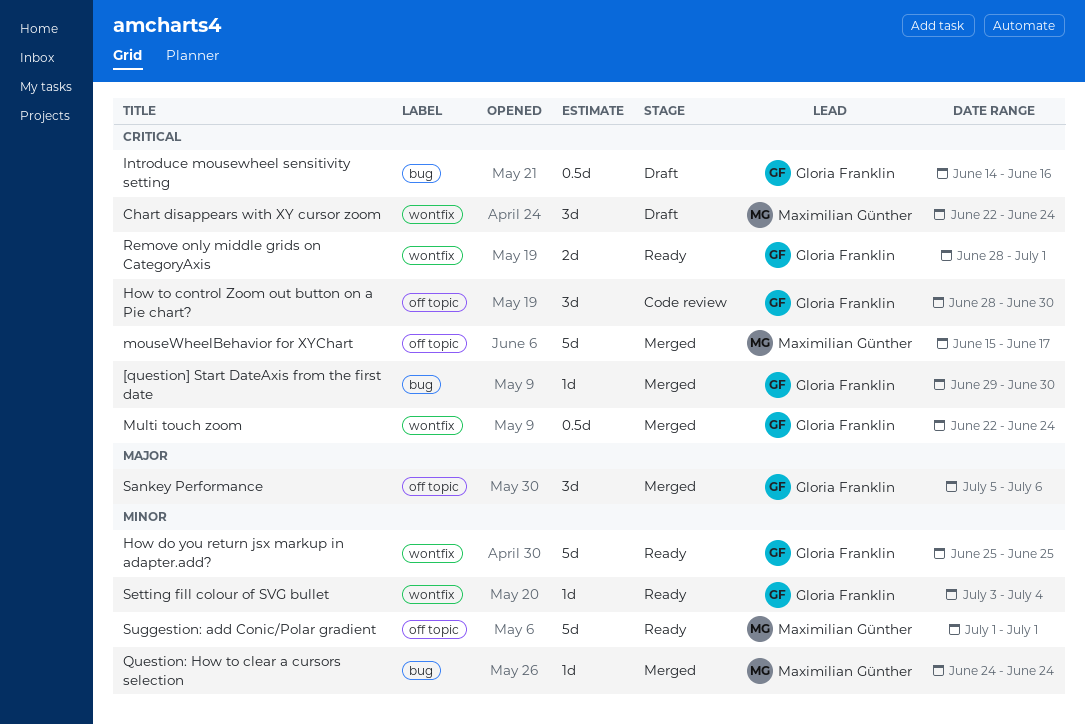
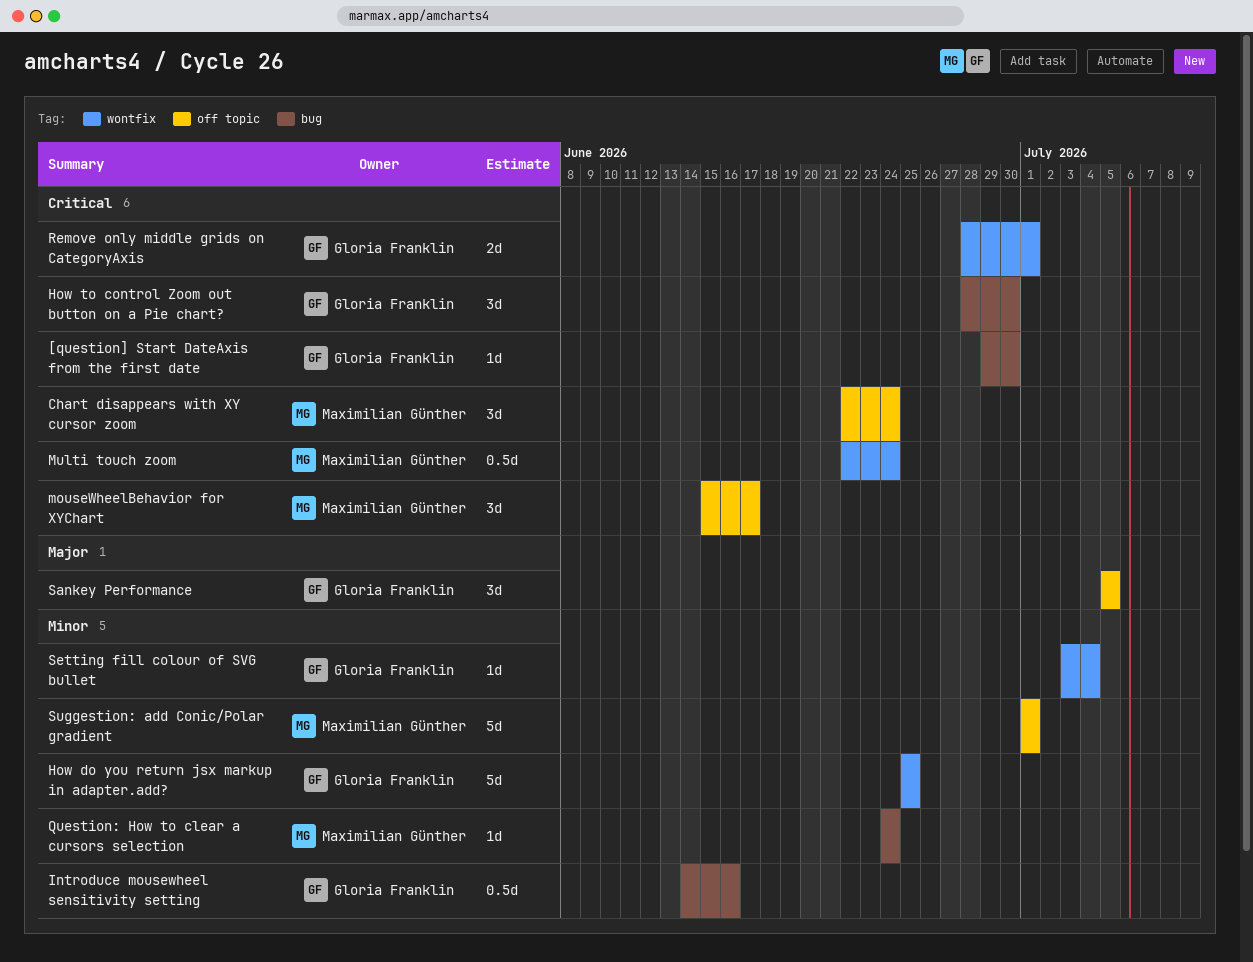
Chart disappears with XY cursor zoom, label: wontfix -> off topic
How to control Zoom out button on a Pie chart?, label: off topic -> bug
Introduce mousewheel sensitivity setting, priority: Critical -> Minor
mouseWheelBehavior for XYChart, estimate: 5d -> 3d
Multi touch zoom, owner: Gloria Franklin -> Maximilian Günther
Sankey Performance, due: Jul 6 -> Jul 5

